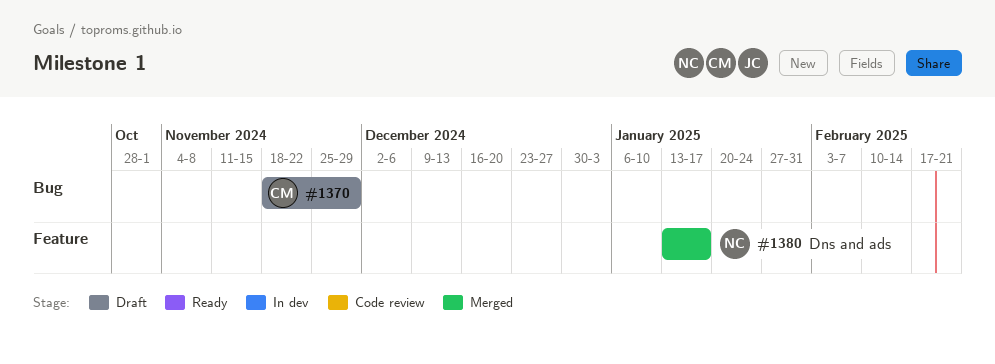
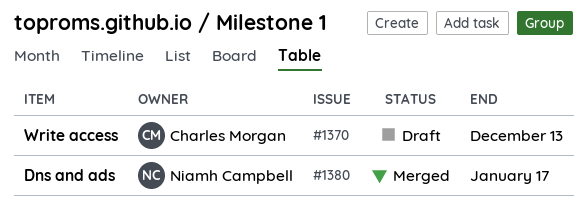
#1370, due: Nov 29 -> Dec 13

